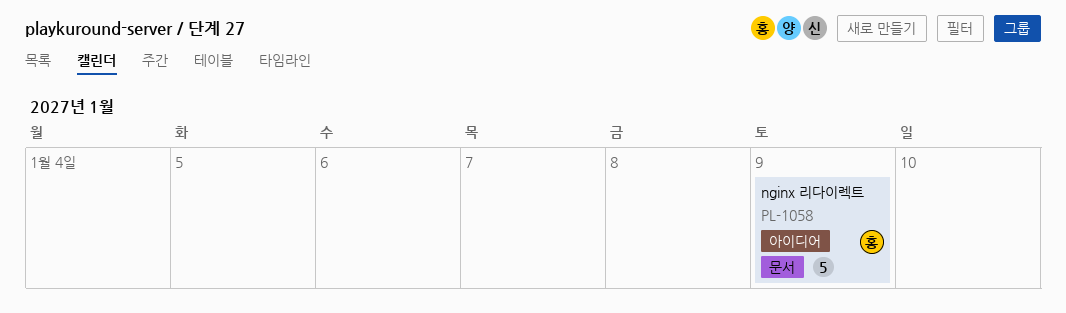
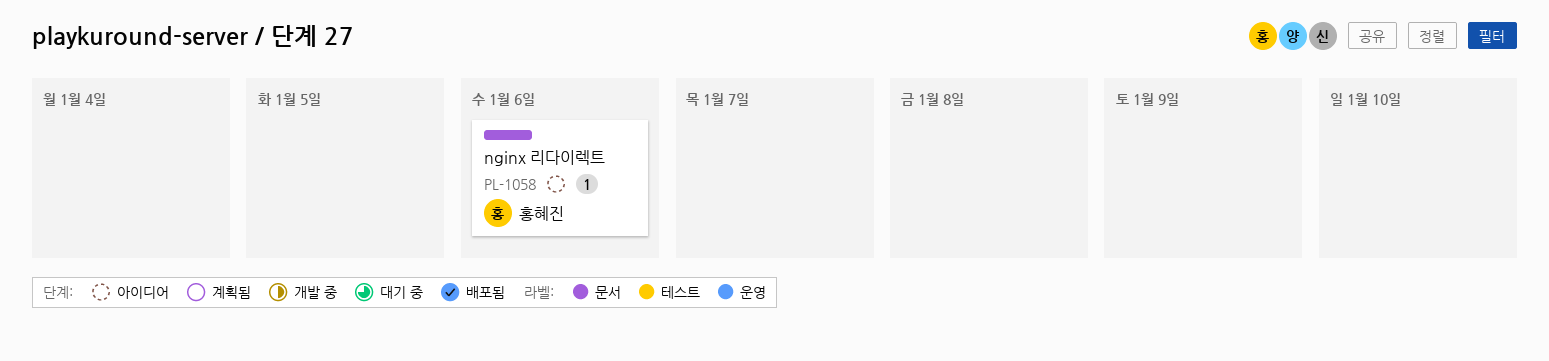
PL-1058, estimate: 5 -> 1
PL-1058, due: Jan 9 -> Jan 6

